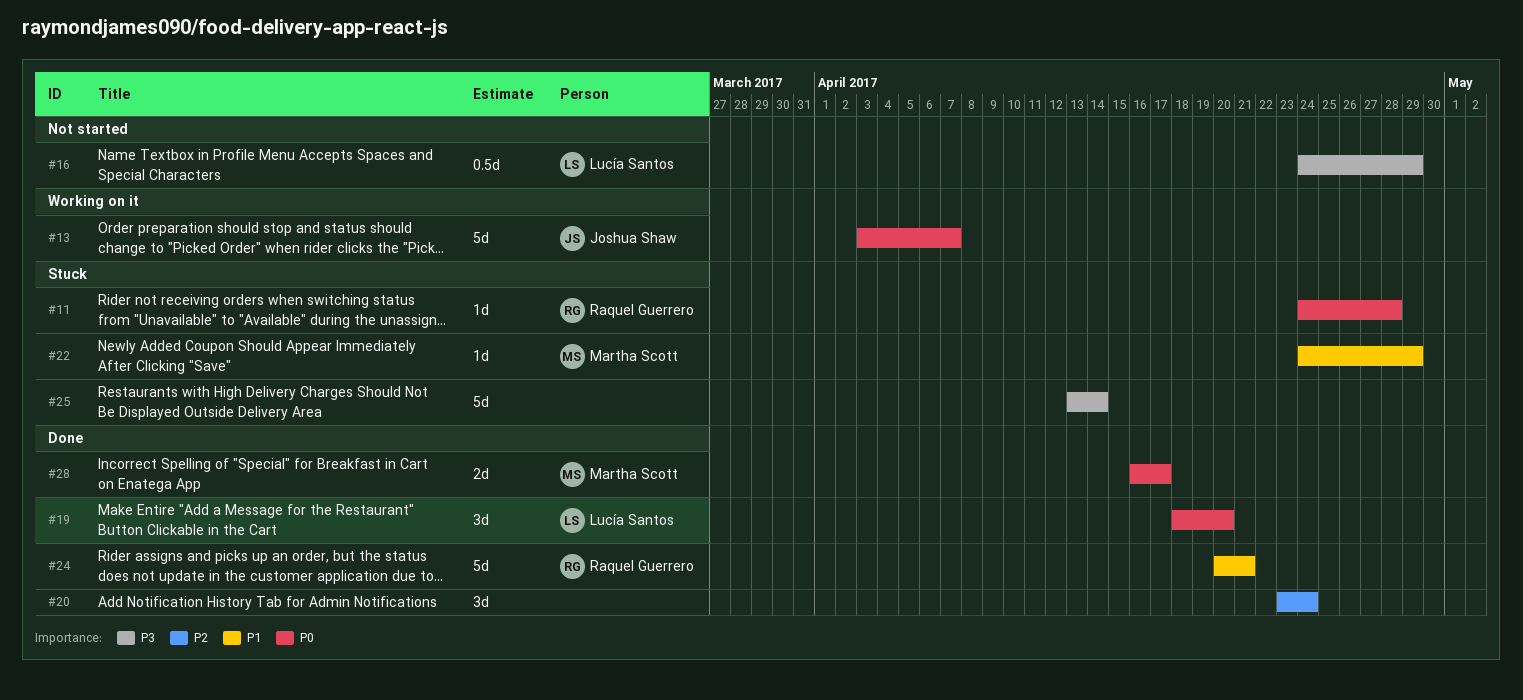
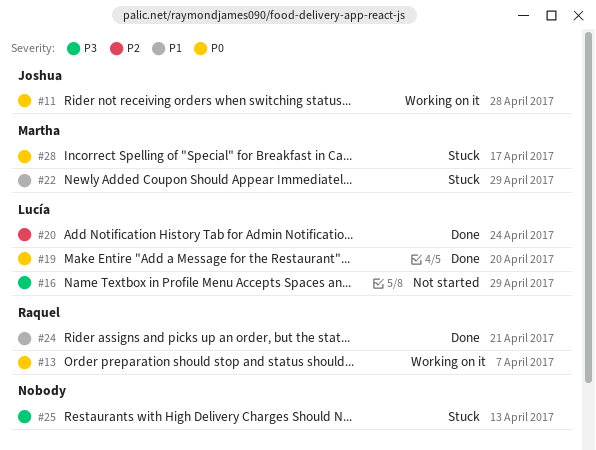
#11, status: Stuck -> Working on it
#11, owner: Raquel Guerrero -> Joshua Shaw
#13, owner: Joshua Shaw -> Raquel Guerrero
#20, owner: none -> Lucía Santos
#25, due: Apr 14 -> Apr 13
#28, status: Done -> Stuck

